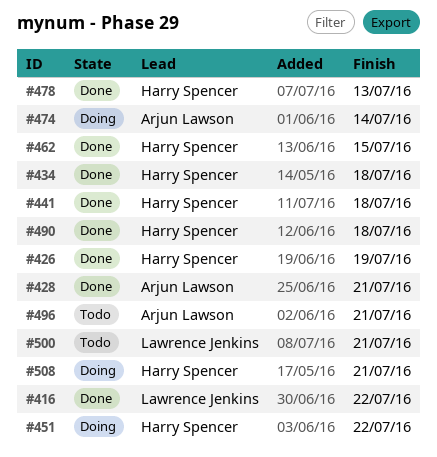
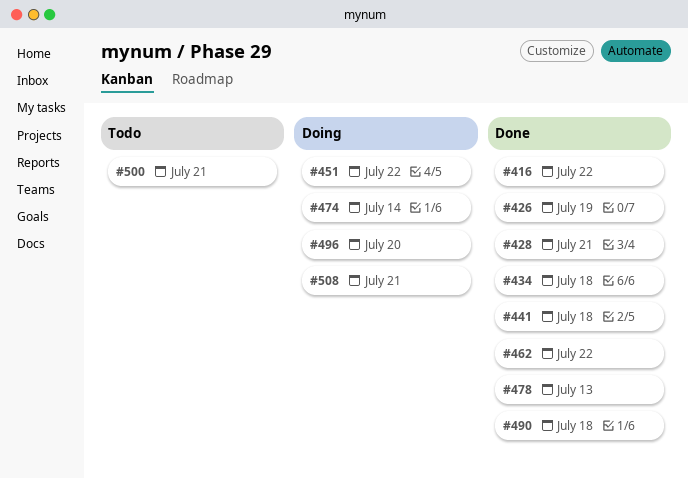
#462, due: Jul 15 -> Jul 22
#496, status: Todo -> Doing
#496, due: Jul 21 -> Jul 20

